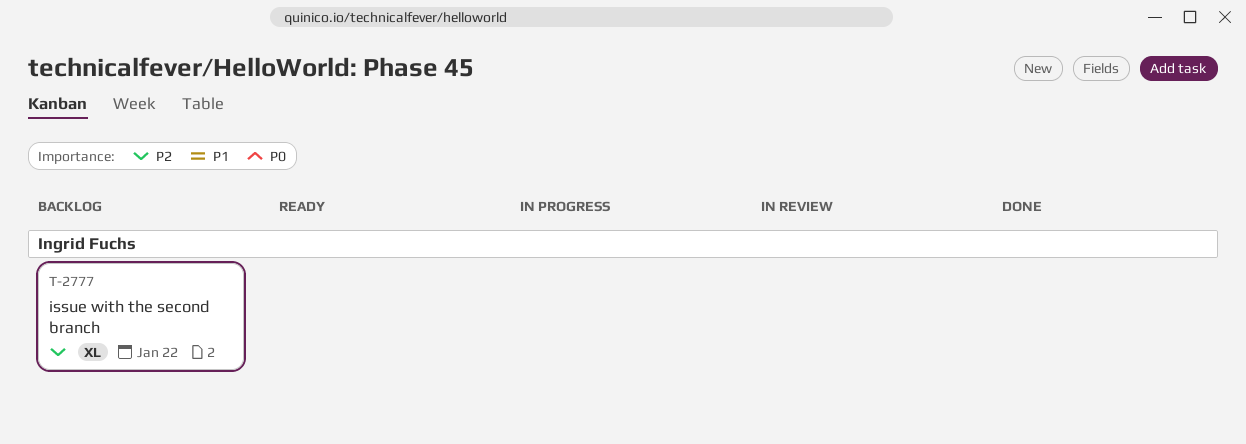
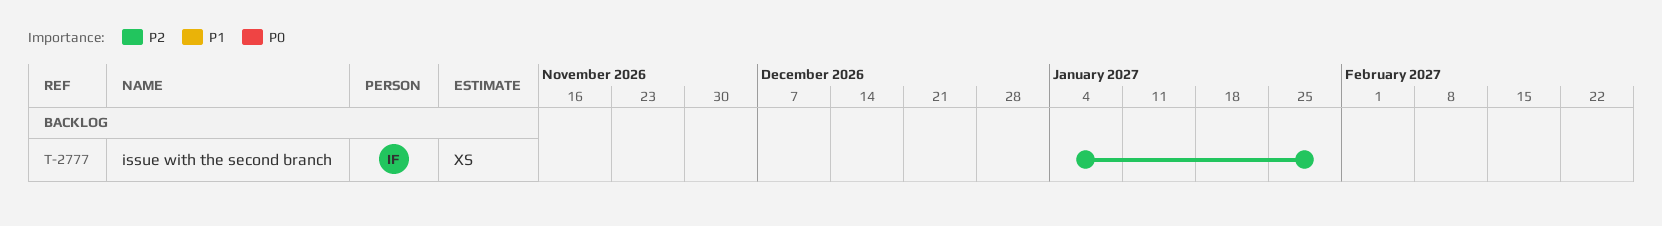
T-2777, estimate: XL -> XS
T-2777, due: Jan 22 -> Jan 29

